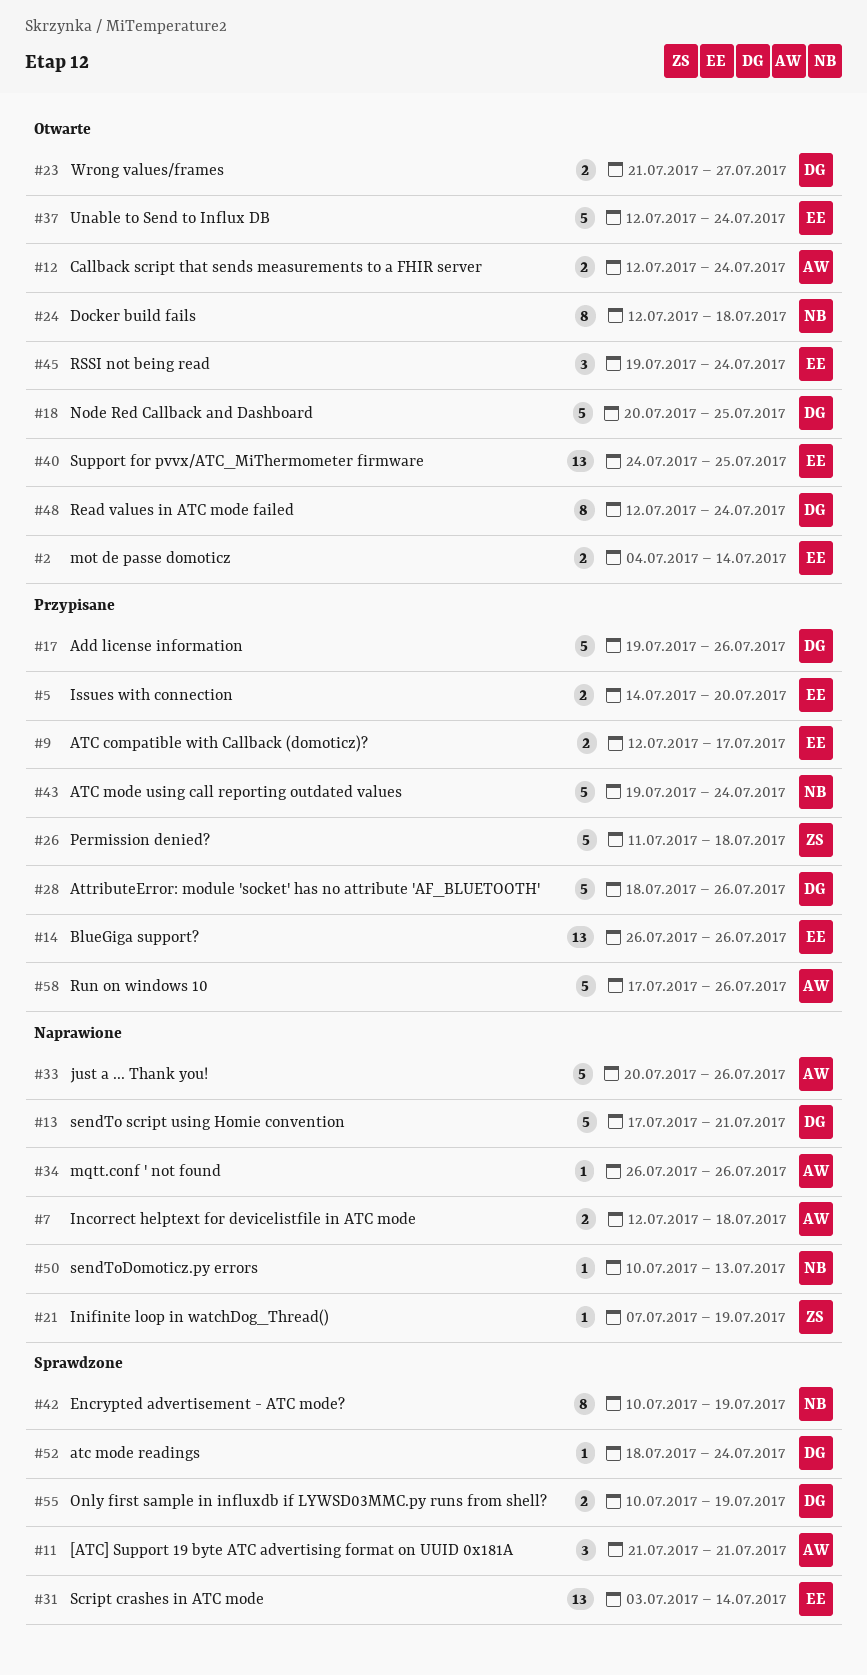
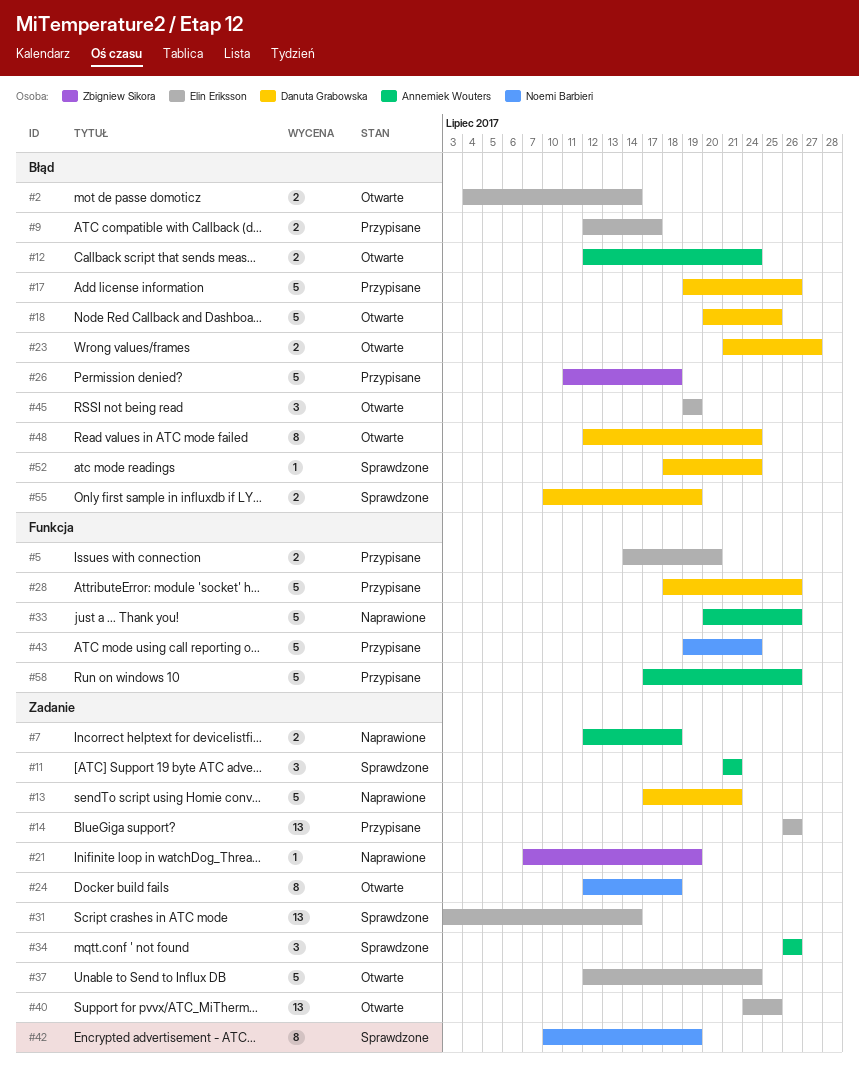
#34, status: Naprawione -> Sprawdzone
#34, estimate: 1 -> 3
#45, due: Jul 24 -> Jul 19
#50: present -> none

